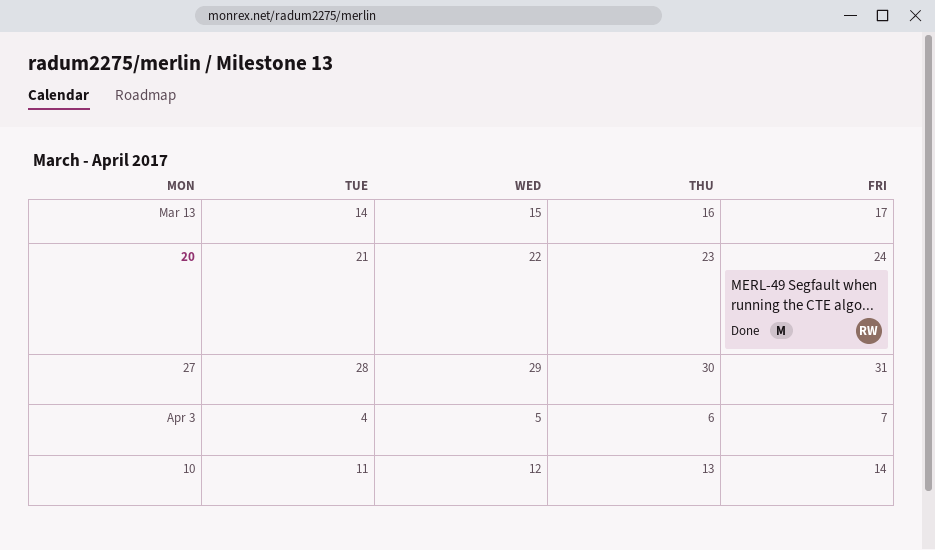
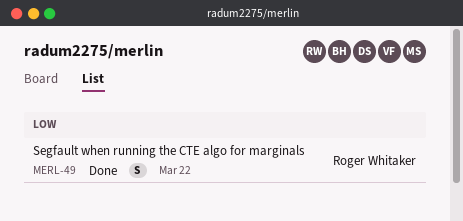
MERL-49, estimate: M -> S
MERL-49, due: Mar 24 -> Mar 22

